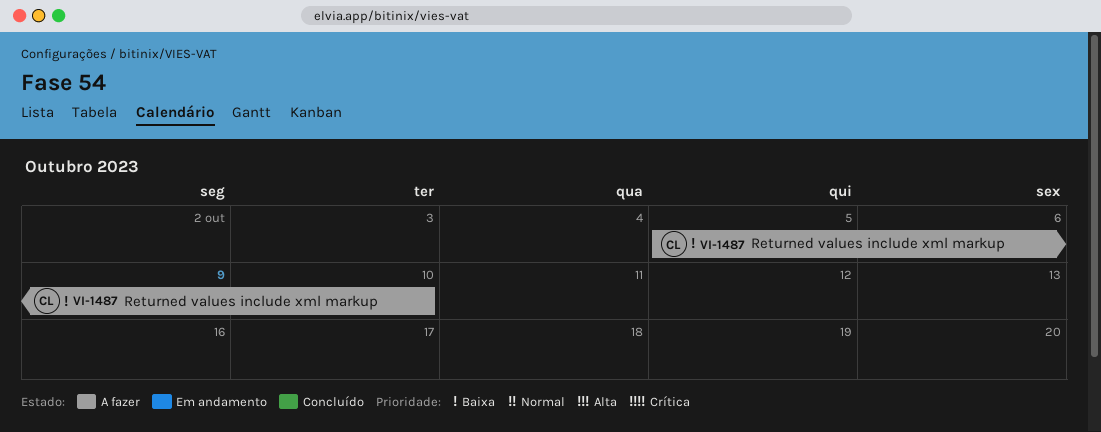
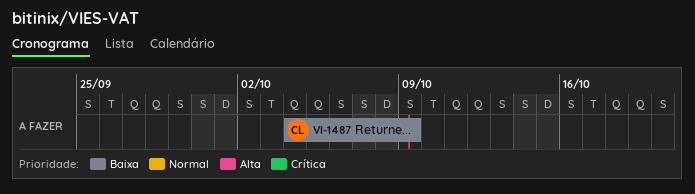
VI-1487, start: Oct 5 -> Oct 4
VI-1487, due: Oct 10 -> Oct 9

